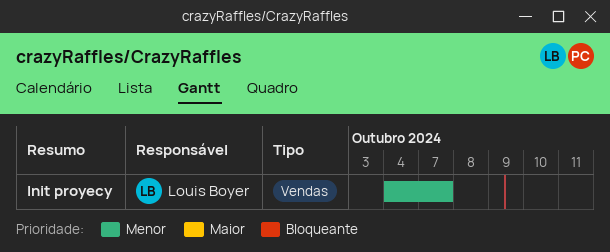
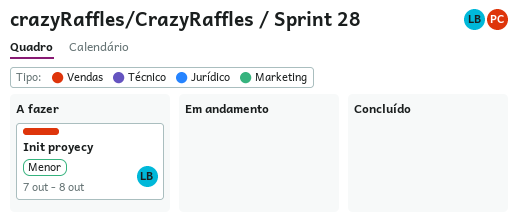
Init proyecy, start: Oct 4 -> Oct 7
Init proyecy, due: Oct 7 -> Oct 8

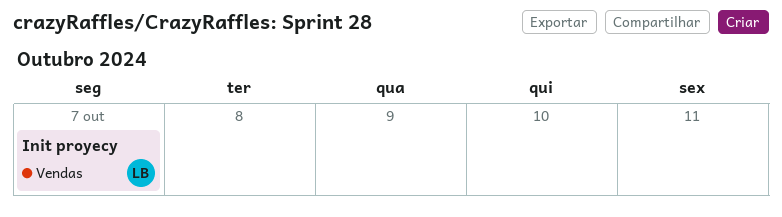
Init proyecy, due: Oct 8 -> Oct 7

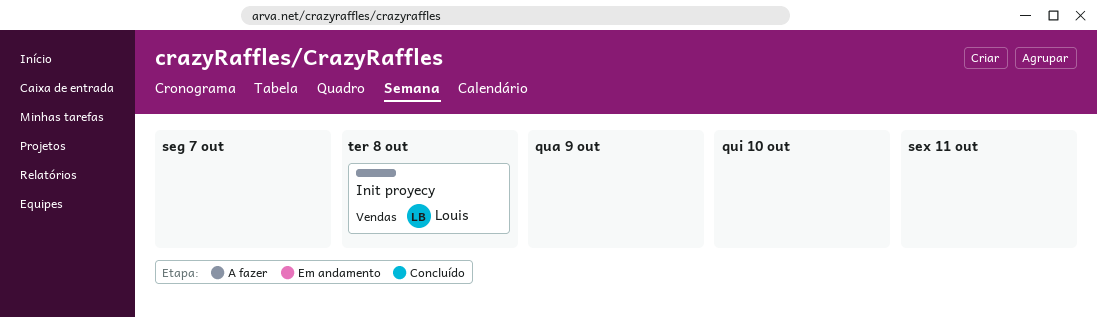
Init proyecy, due: Oct 7 -> Oct 8

